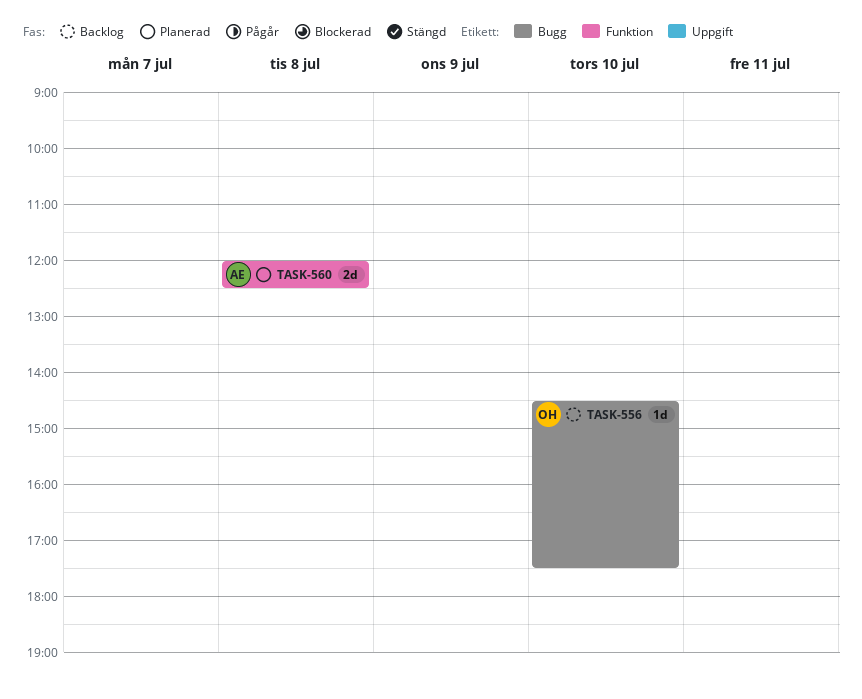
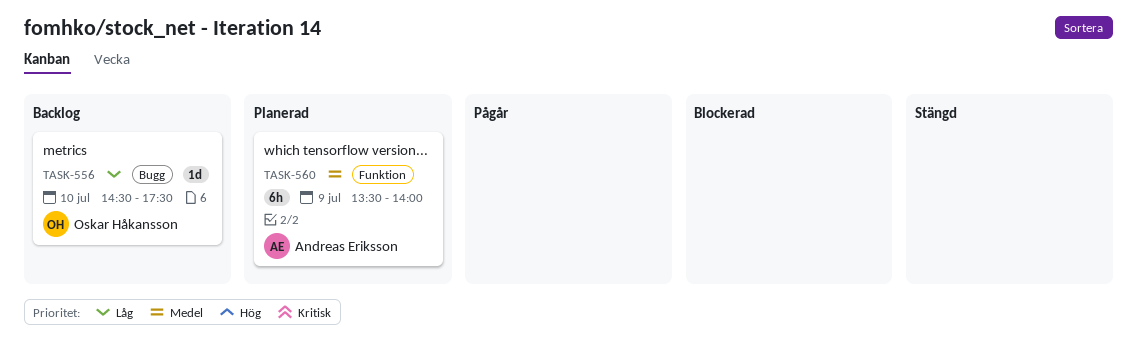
TASK-560, estimate: 2d -> 6h
TASK-560, day: Jul 8 -> Jul 9
TASK-560, begins: 12:00 -> 13:30
TASK-560, ends: 12:30 -> 14:00

